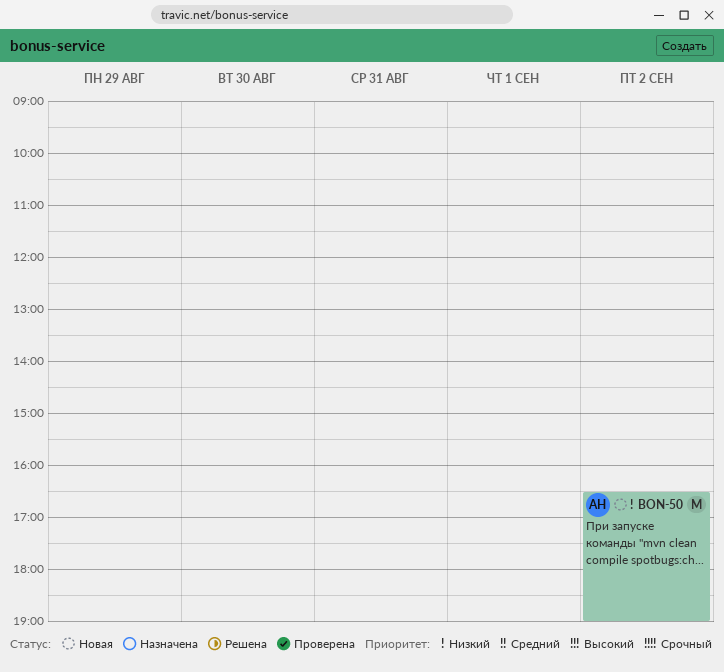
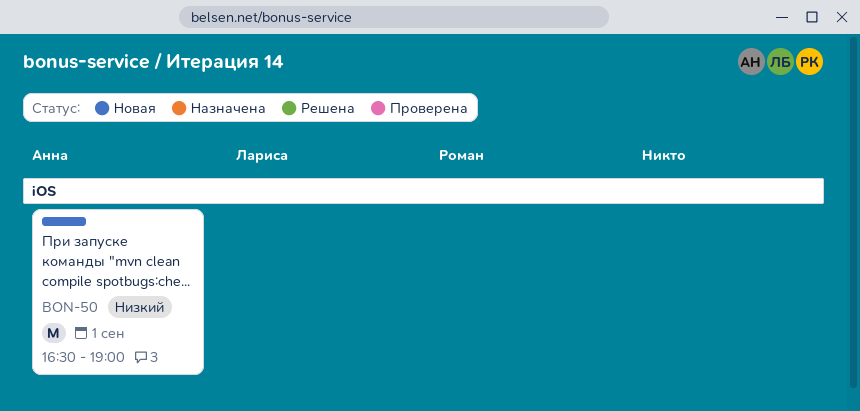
BON-50, day: Sep 2 -> Sep 1

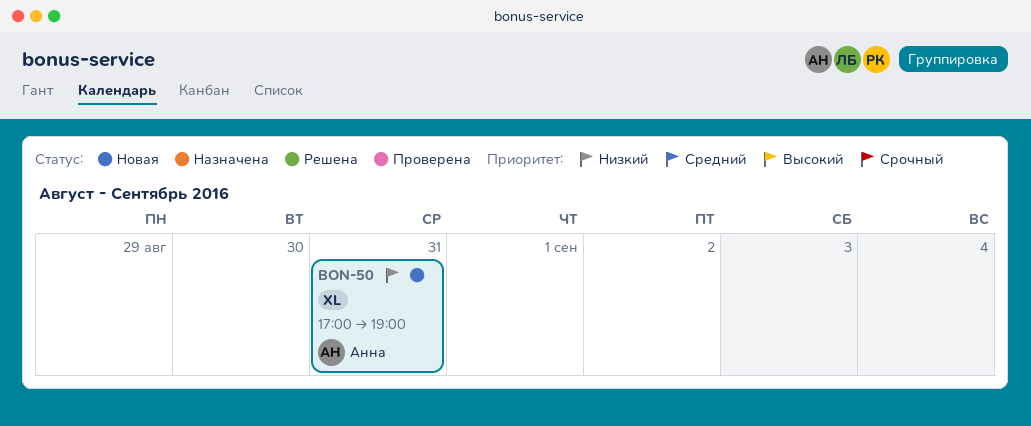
BON-50, estimate: M -> XL
BON-50, day: Sep 1 -> Aug 31
BON-50, begins: 16:30 -> 17:00

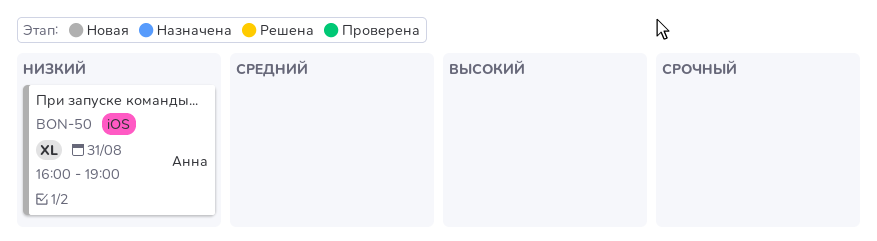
BON-50, begins: 17:00 -> 16:00

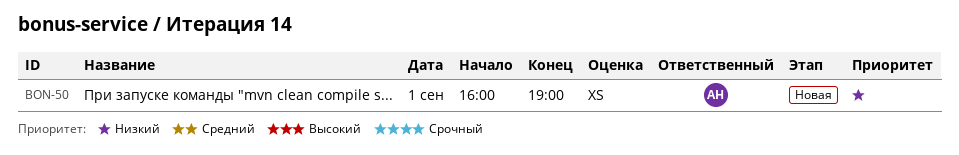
BON-50, estimate: XL -> XS
BON-50, day: Aug 31 -> Sep 1

